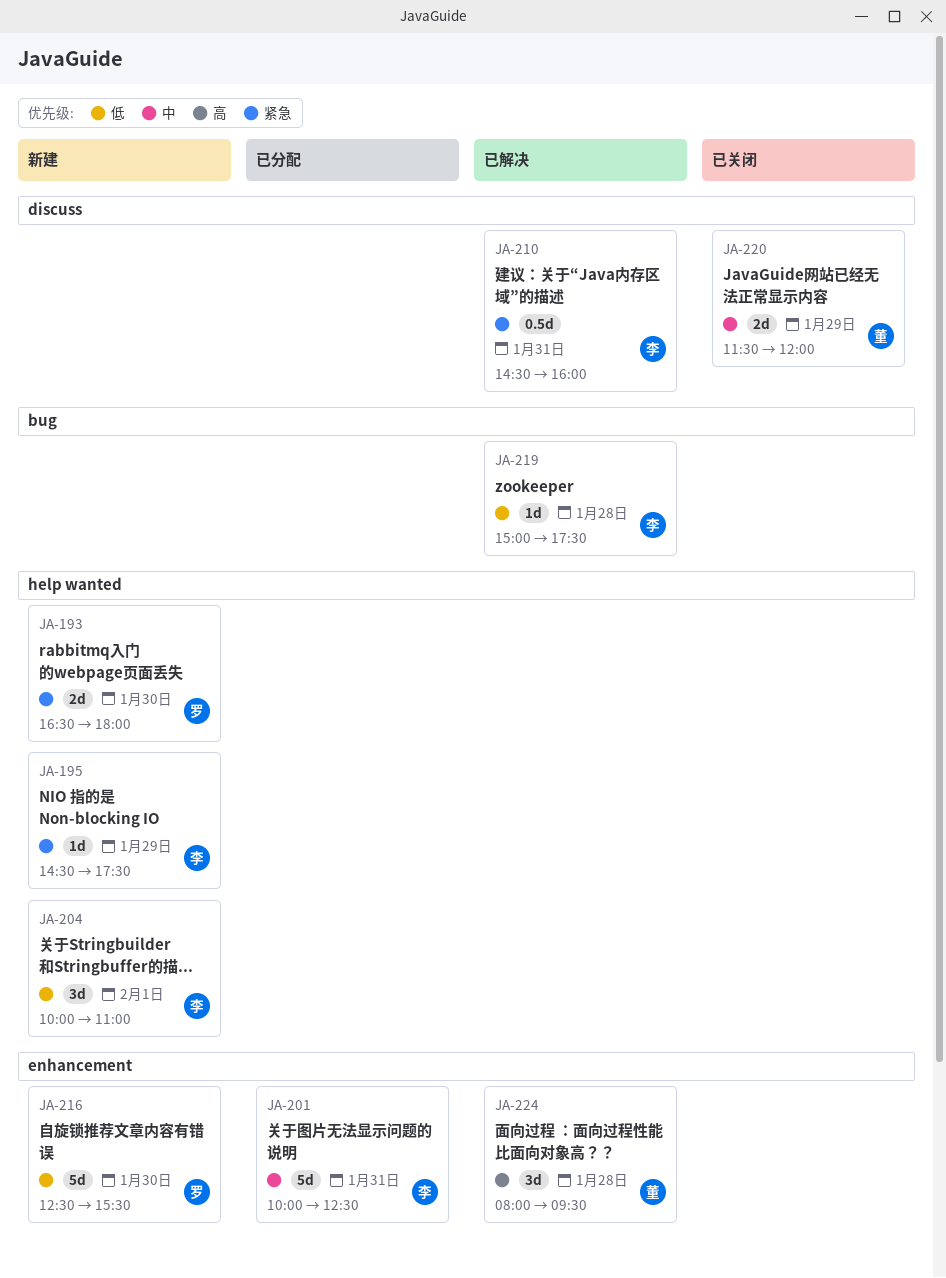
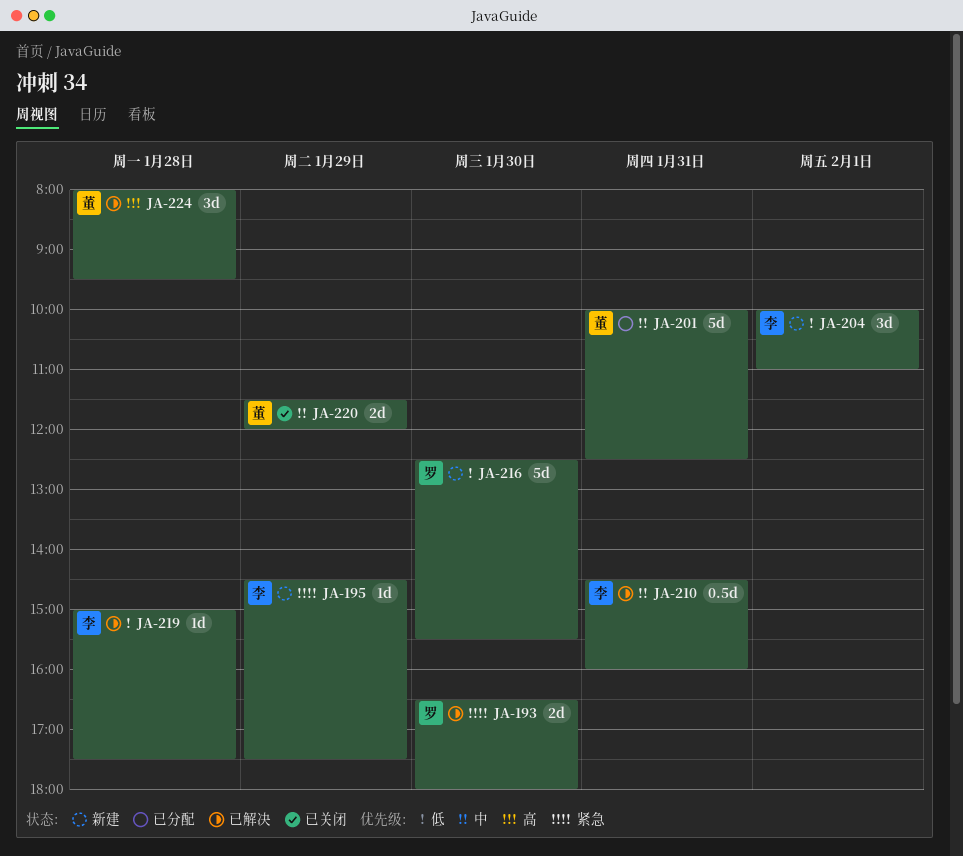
JA-193, status: 新建 -> 已解决
JA-201, owner: 李 -> 董
JA-210, priority: 紧急 -> 中

